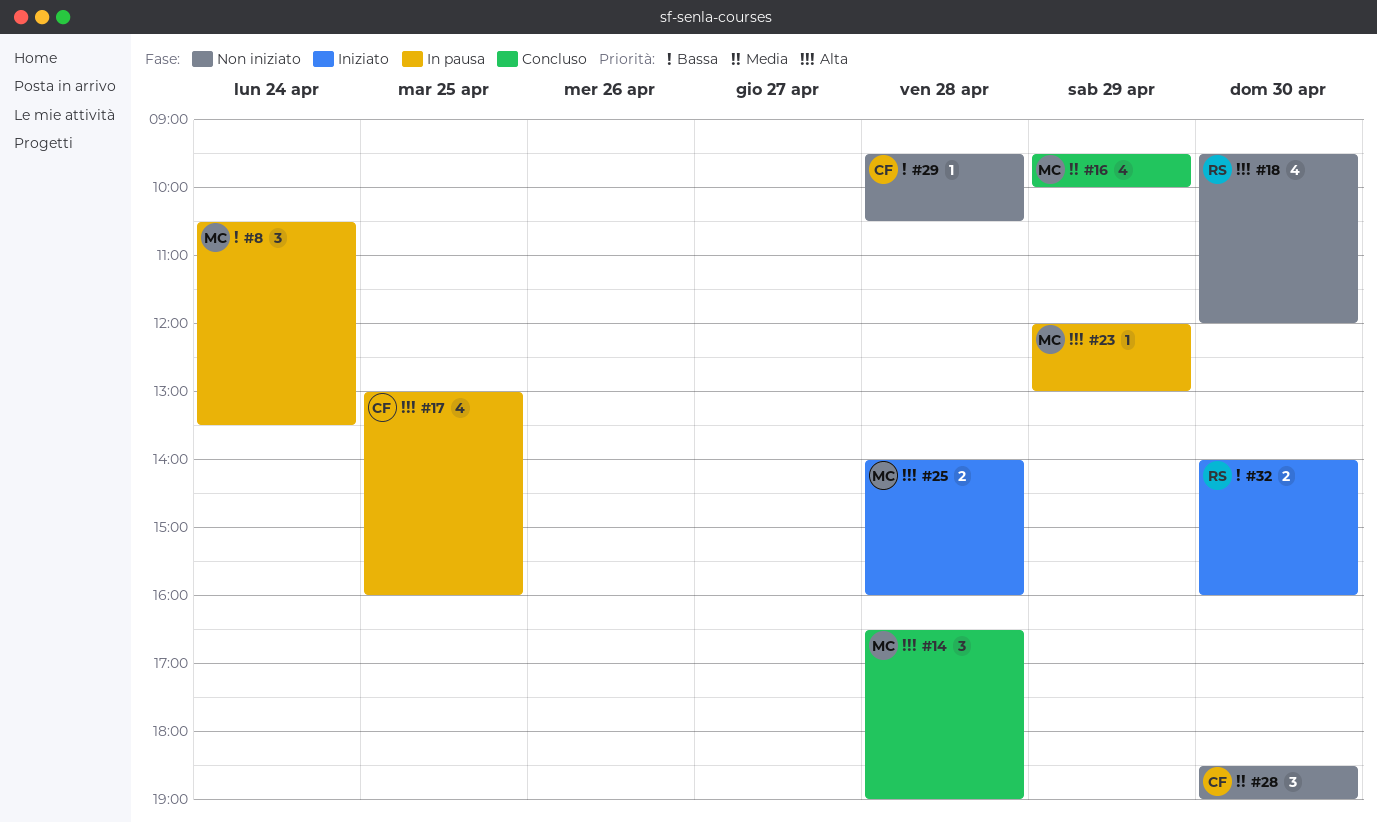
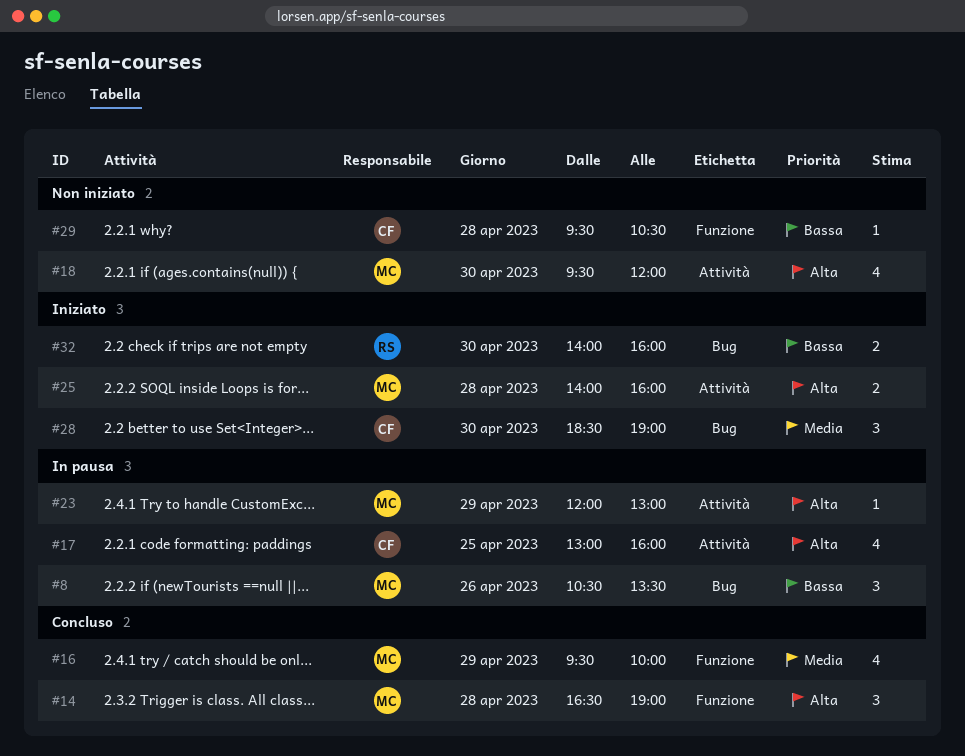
#8, day: Apr 24 -> Apr 26
#18, owner: RS -> MC
#28, status: Non iniziato -> Iniziato

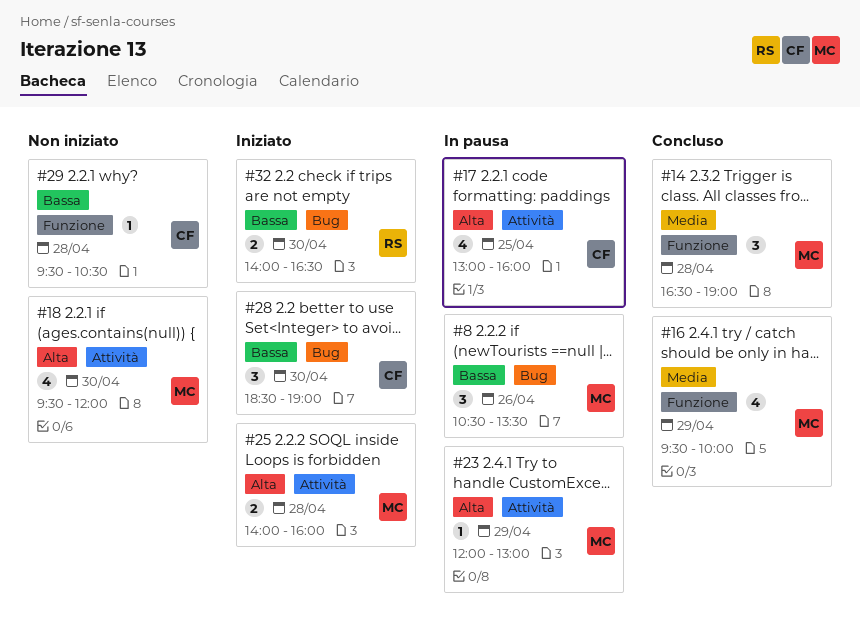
#14, priority: Alta -> Media
#28, priority: Media -> Bassa
#32, ends: 16:00 -> 16:30

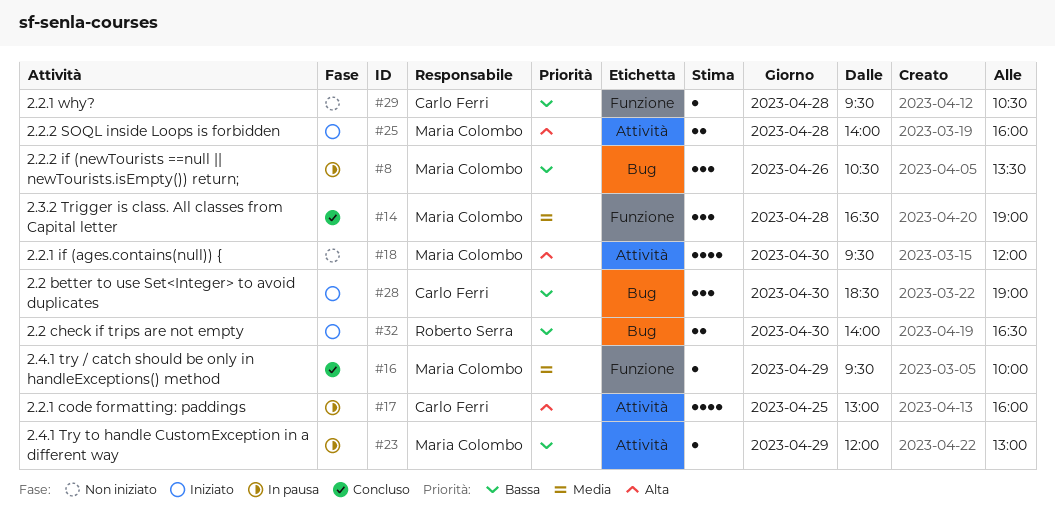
#16, estimate: 4 -> 1
#23, priority: Alta -> Bassa

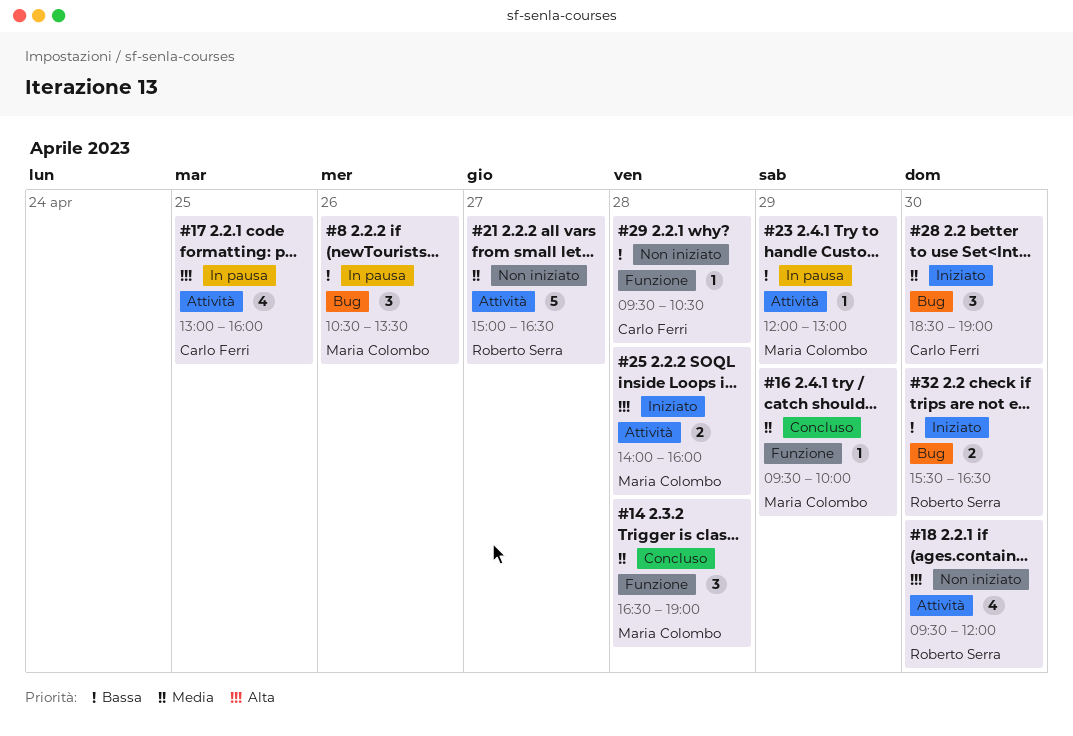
#18, owner: Maria Colombo -> Roberto Serra
#21: none -> present
#28, priority: Bassa -> Media
#32, begins: 14:00 -> 15:30

